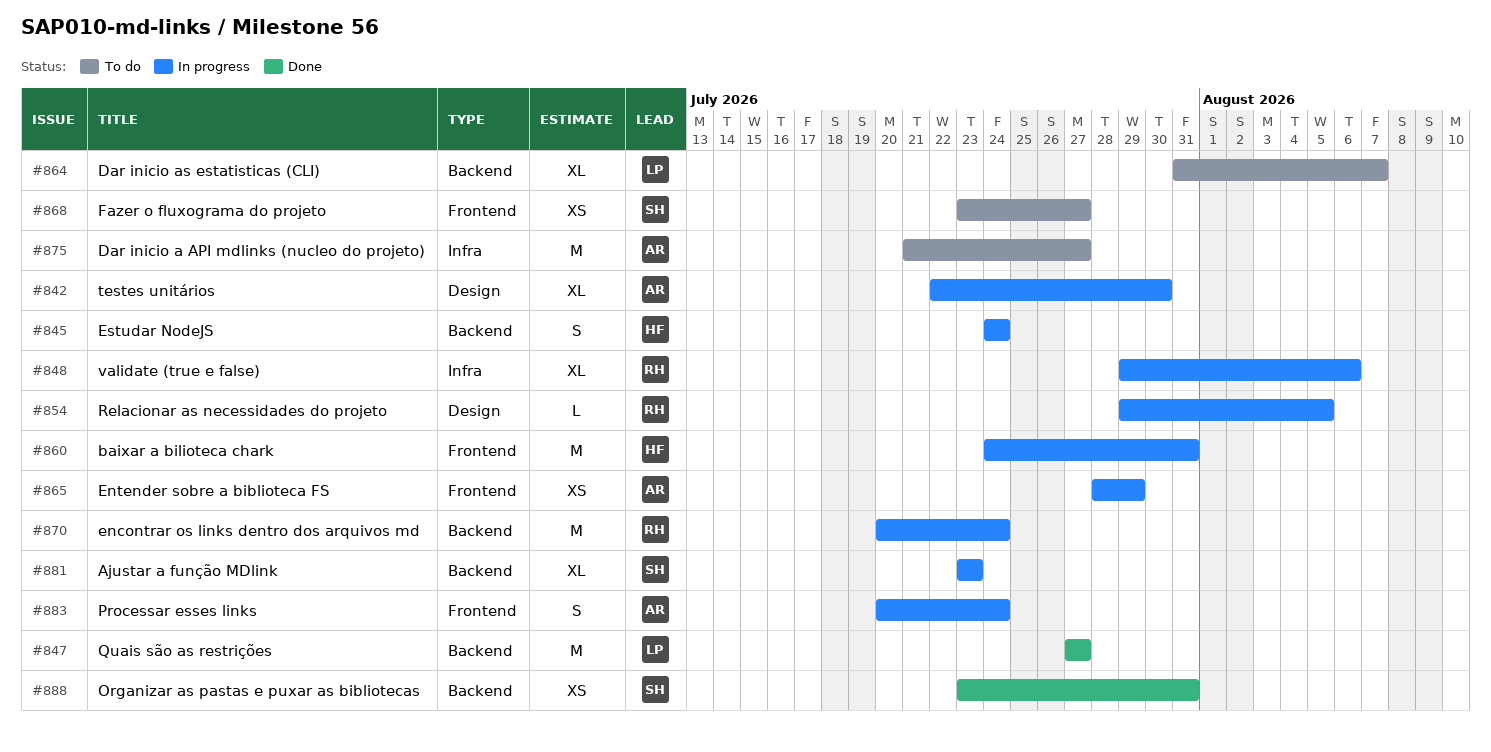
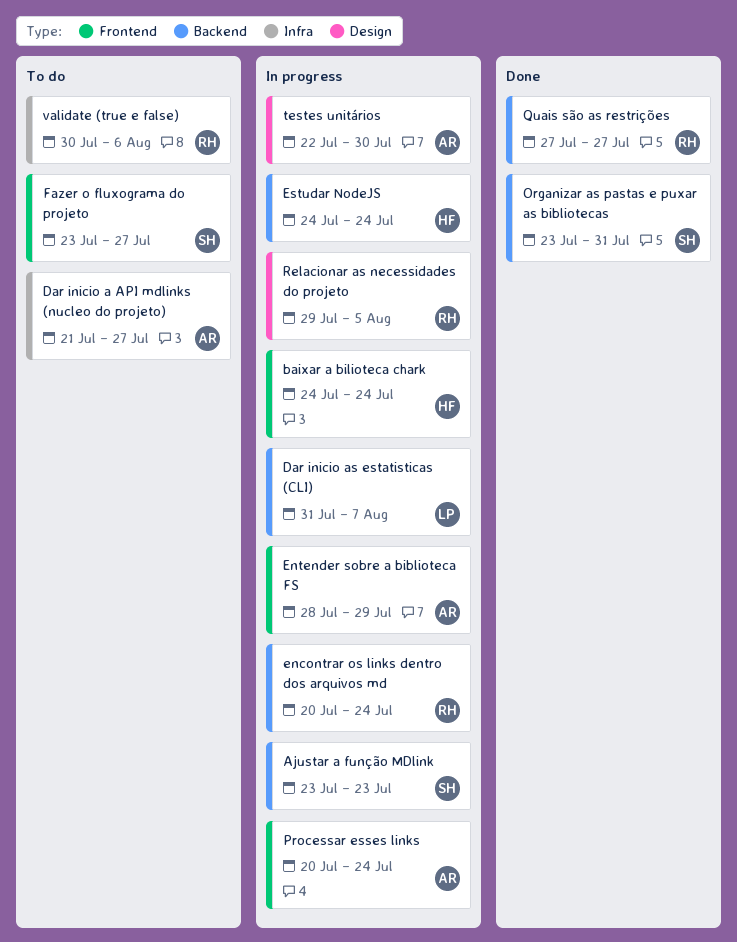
baixar a bilioteca chark, due: Jul 31 -> Jul 24
Dar inicio as estatisticas (CLI), status: To do -> In progress
Quais são as restrições, owner: LP -> RH
validate (true e false), status: In progress -> To do
validate (true e false), start: Jul 29 -> Jul 30

